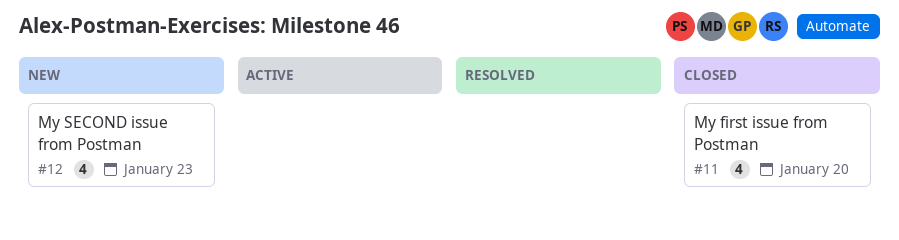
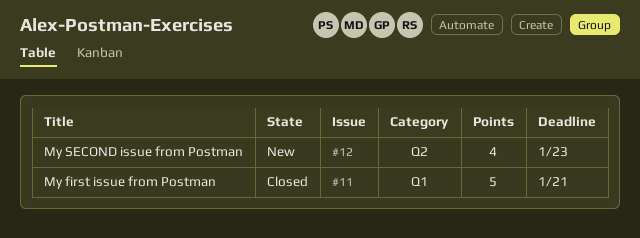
#11, estimate: 4 -> 5
#11, due: Jan 20 -> Jan 21

